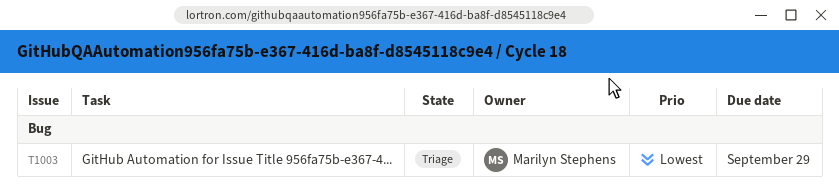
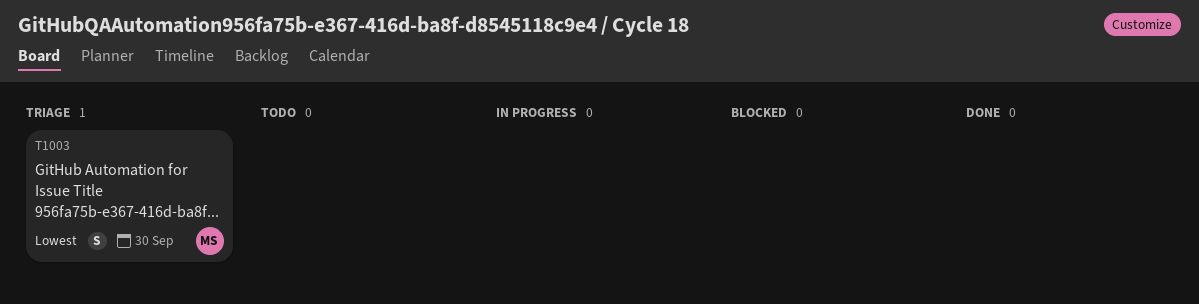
T1003, due: Sep 29 -> Sep 30

